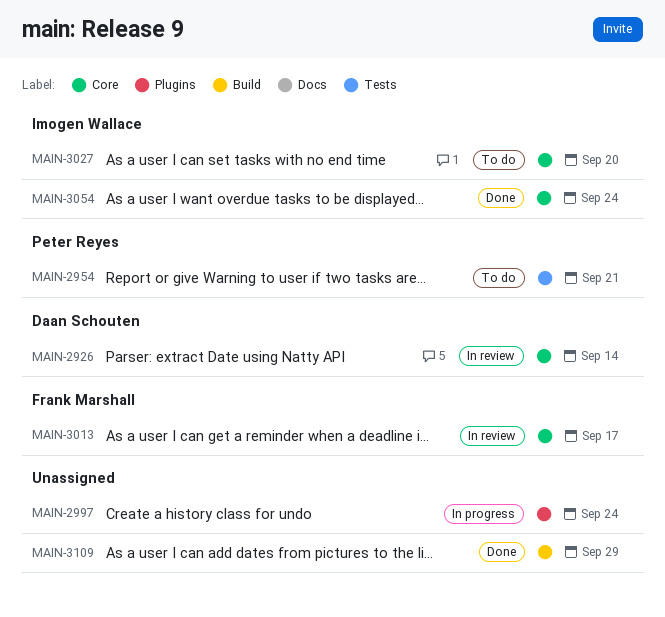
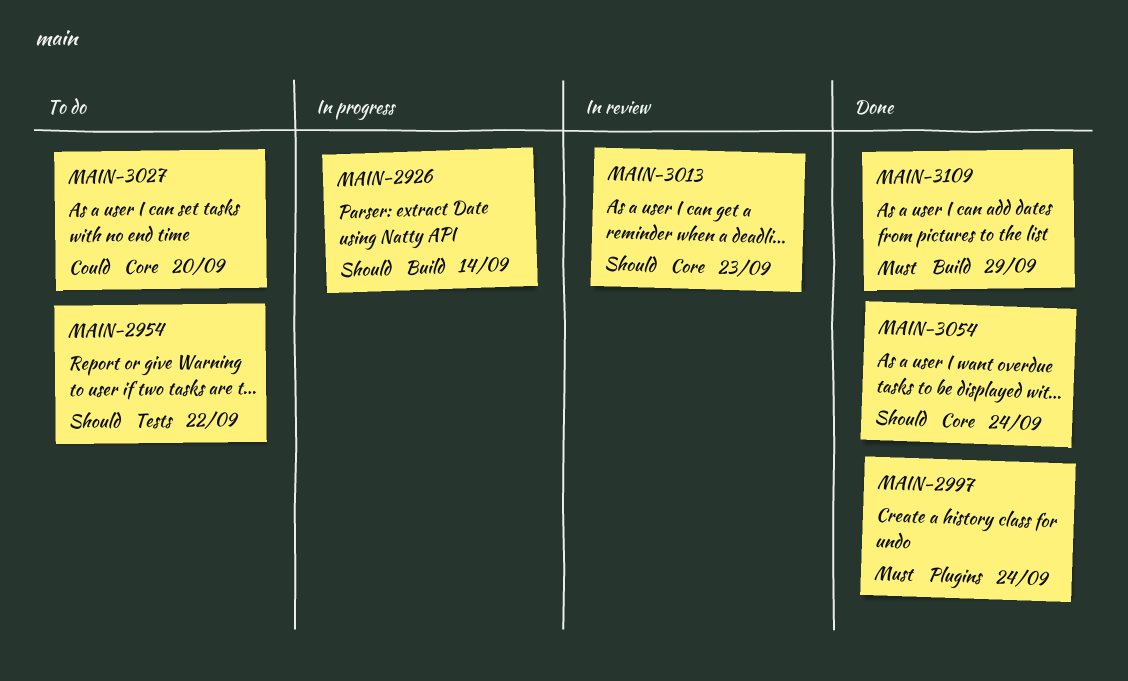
MAIN-2926, status: In review -> In progress
MAIN-2926, label: Core -> Build
MAIN-2954, due: Sep 21 -> Sep 22
MAIN-2997, status: In progress -> Done
MAIN-3013, due: Sep 17 -> Sep 23

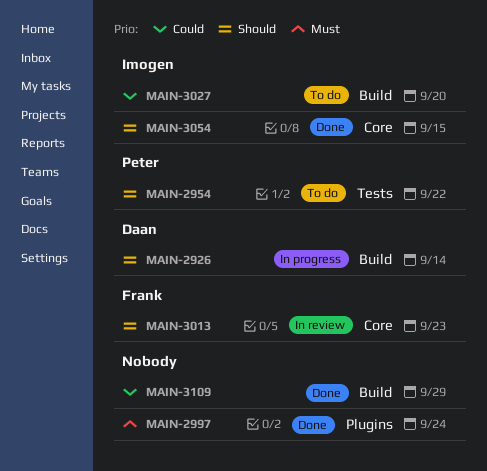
MAIN-3027, label: Core -> Build
MAIN-3054, due: Sep 24 -> Sep 15
MAIN-3109, priority: Must -> Could

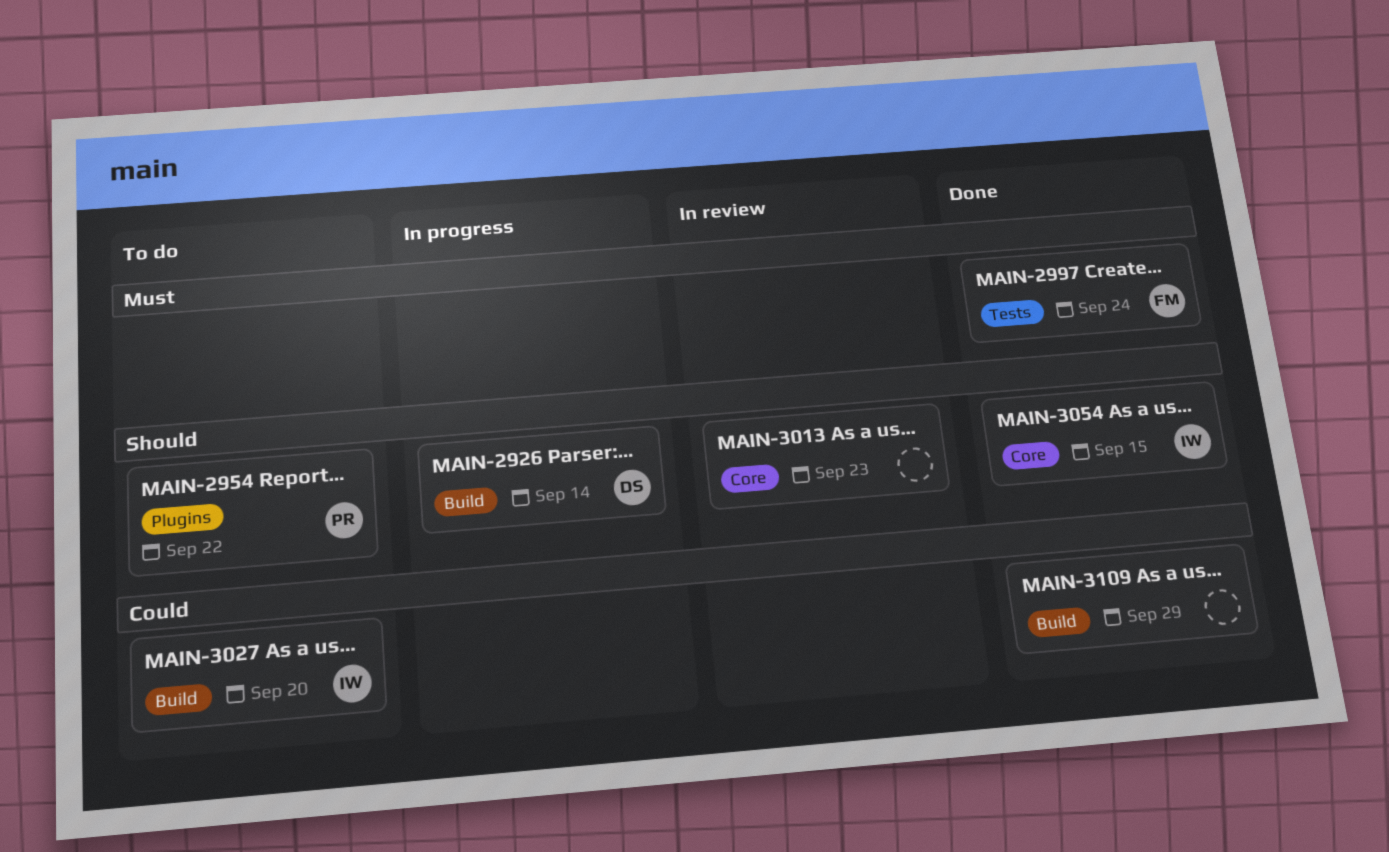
MAIN-2954, label: Tests -> Plugins
MAIN-2997, owner: none -> Frank
MAIN-2997, label: Plugins -> Tests
MAIN-3013, owner: Frank -> none

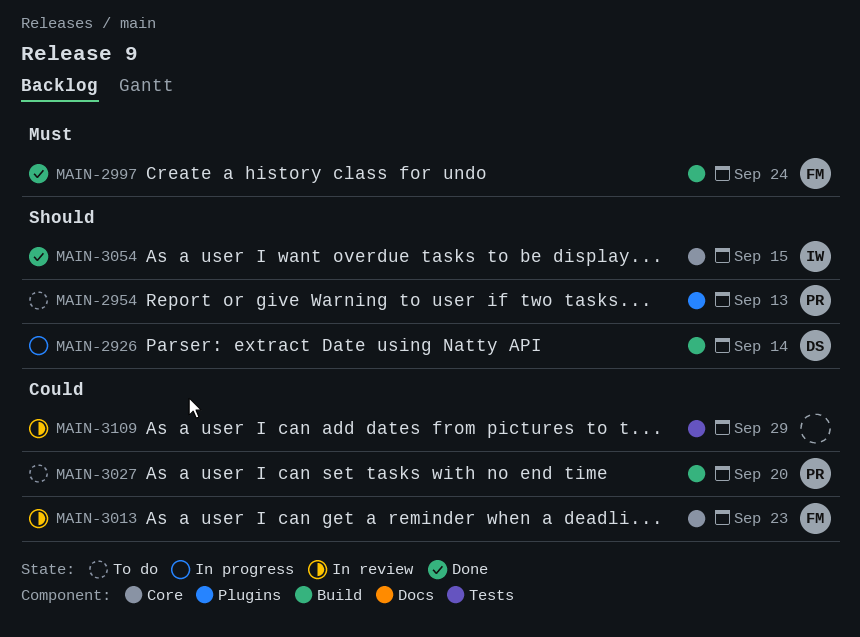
MAIN-2954, due: Sep 22 -> Sep 13
MAIN-2997, label: Tests -> Build
MAIN-3013, owner: none -> FM
MAIN-3013, priority: Should -> Could
MAIN-3027, owner: IW -> PR
MAIN-3109, status: Done -> In review
MAIN-3109, label: Build -> Tests

